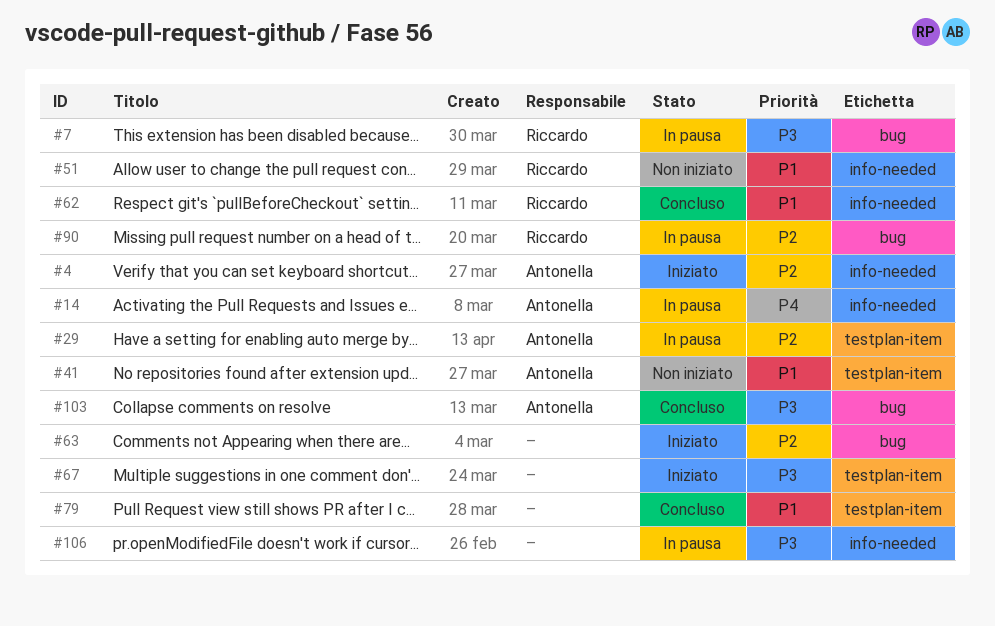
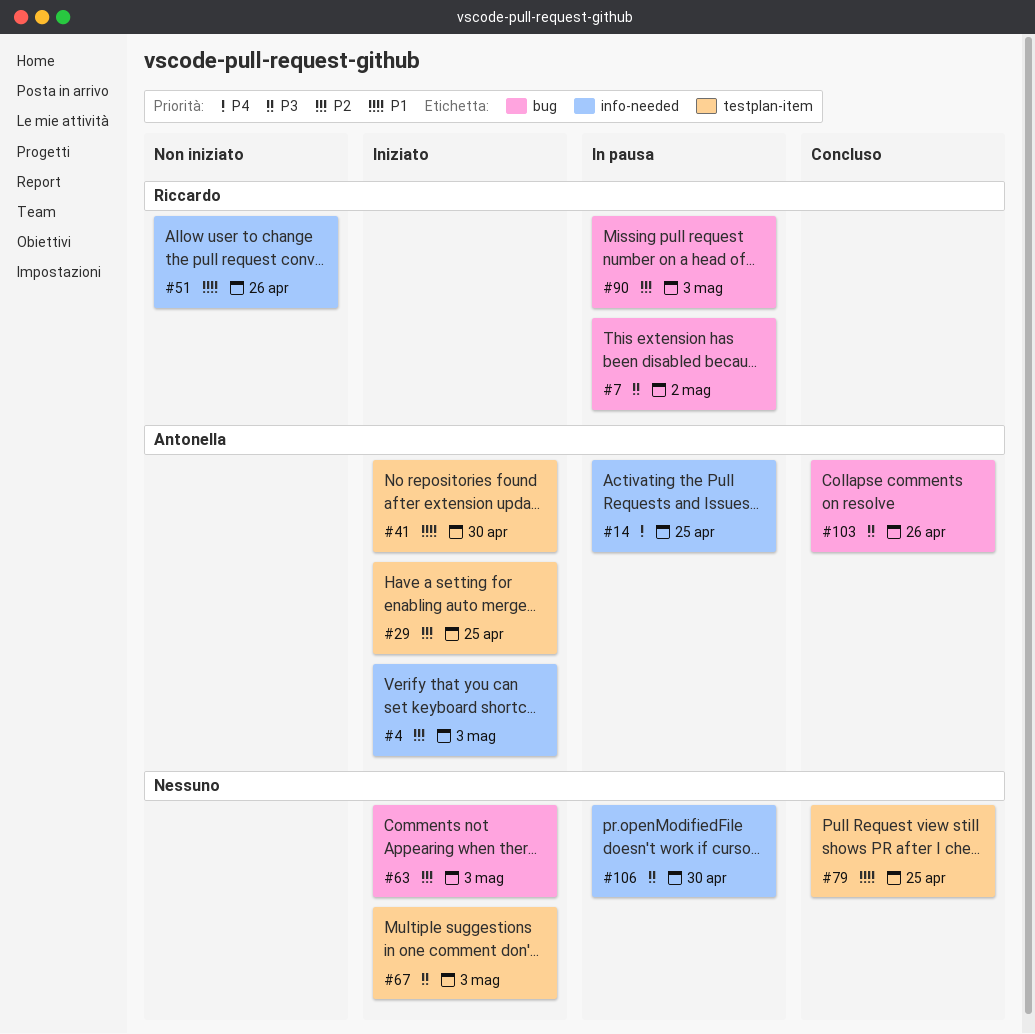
#29, status: In pausa -> Iniziato
#41, status: Non iniziato -> Iniziato
#62: present -> none

